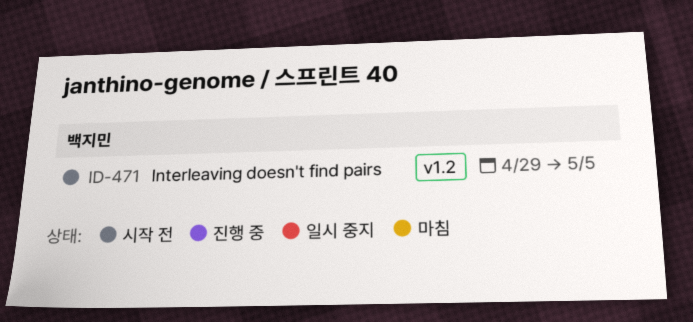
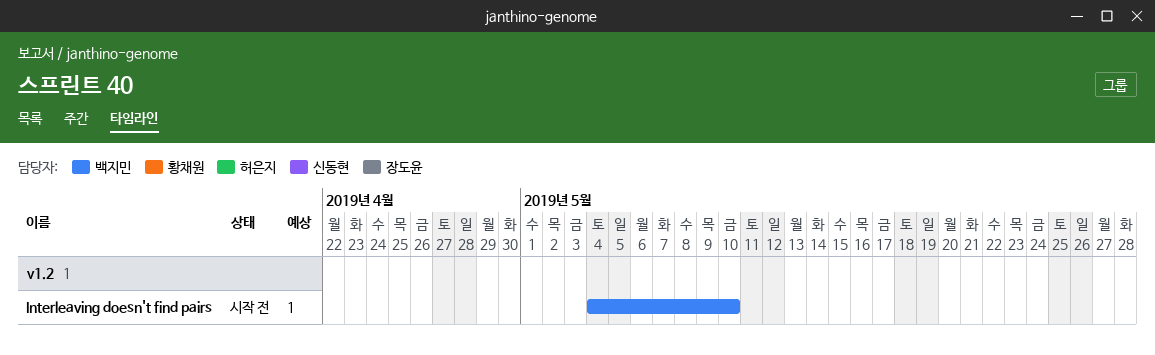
Interleaving doesn't find pairs, start: Apr 29 -> May 4
Interleaving doesn't find pairs, due: May 5 -> May 10

